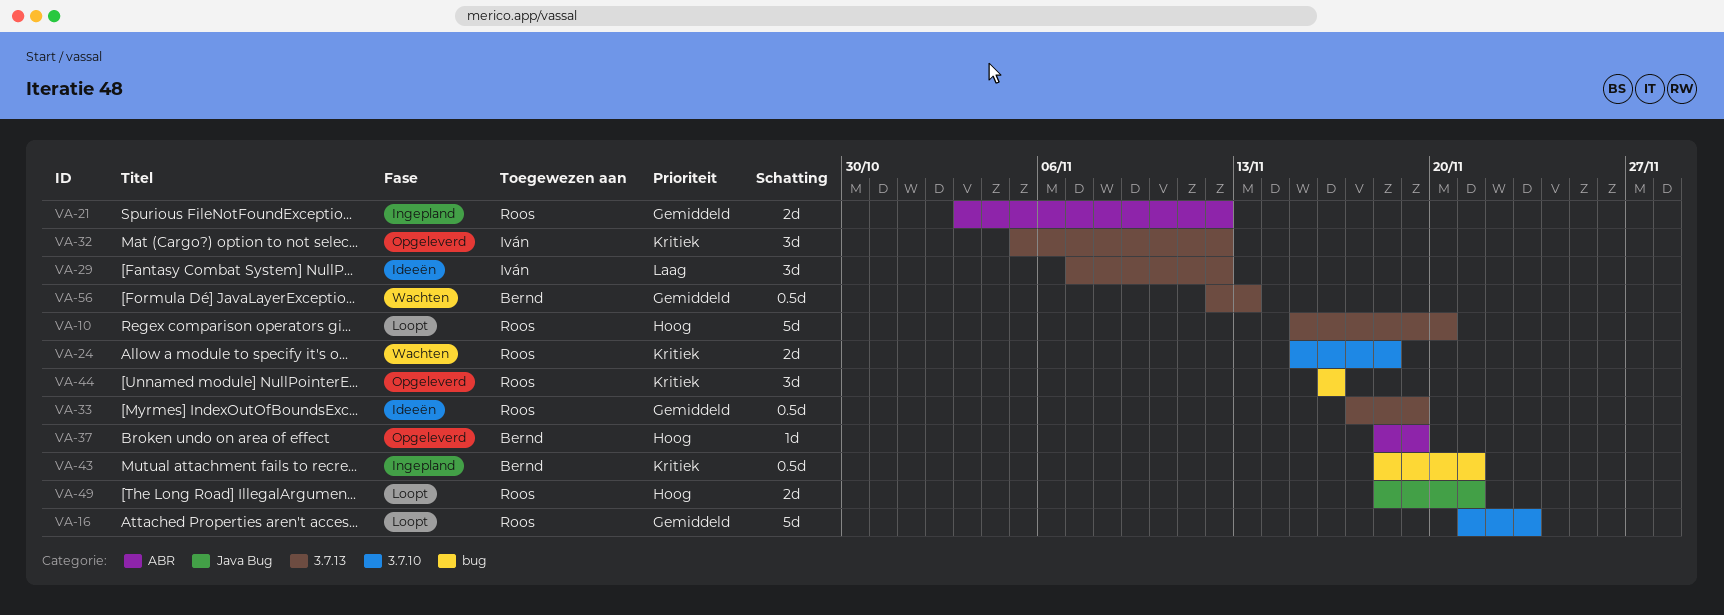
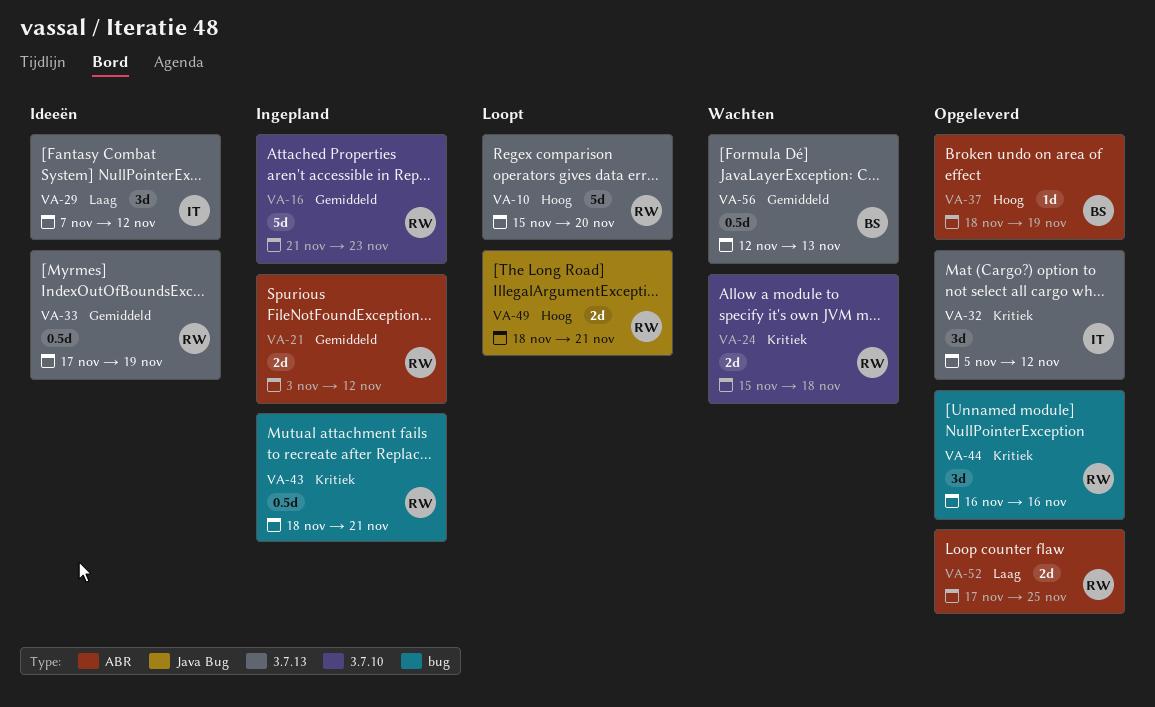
VA-16, status: Loopt -> Ingepland
VA-43, owner: Bernd -> Roos
VA-52: none -> present

